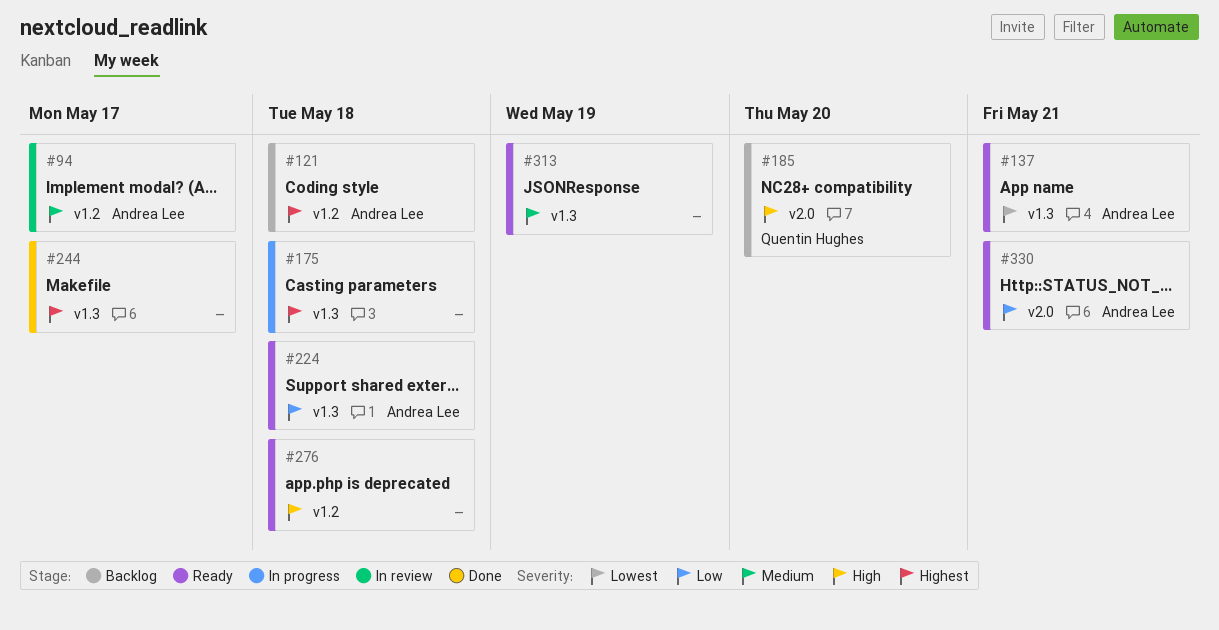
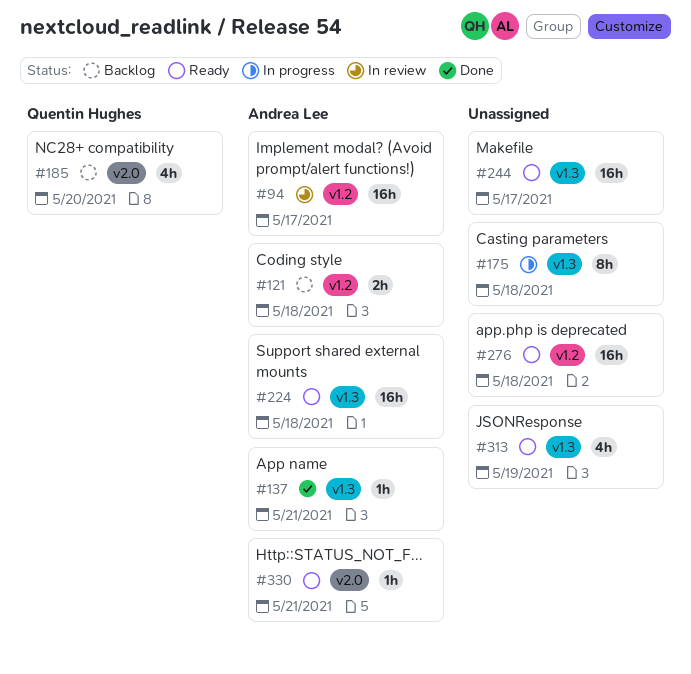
#137, status: Ready -> Done
#244, status: Done -> Ready

